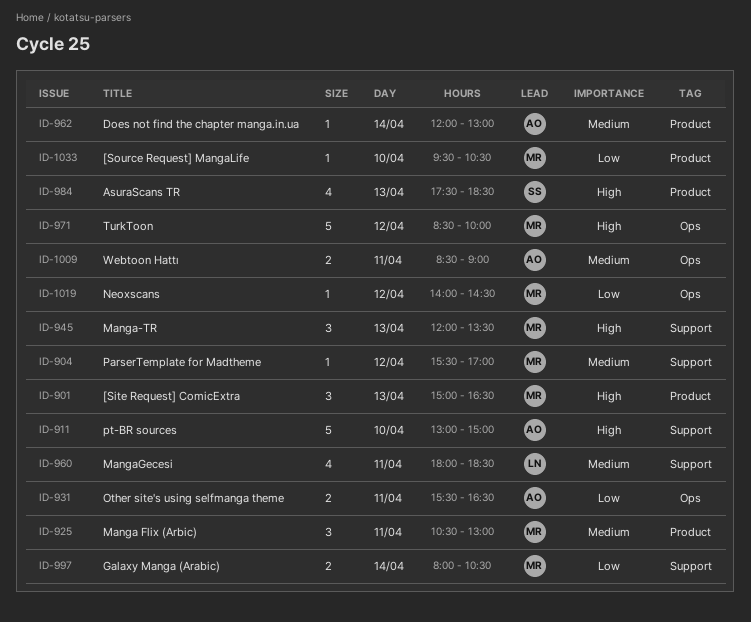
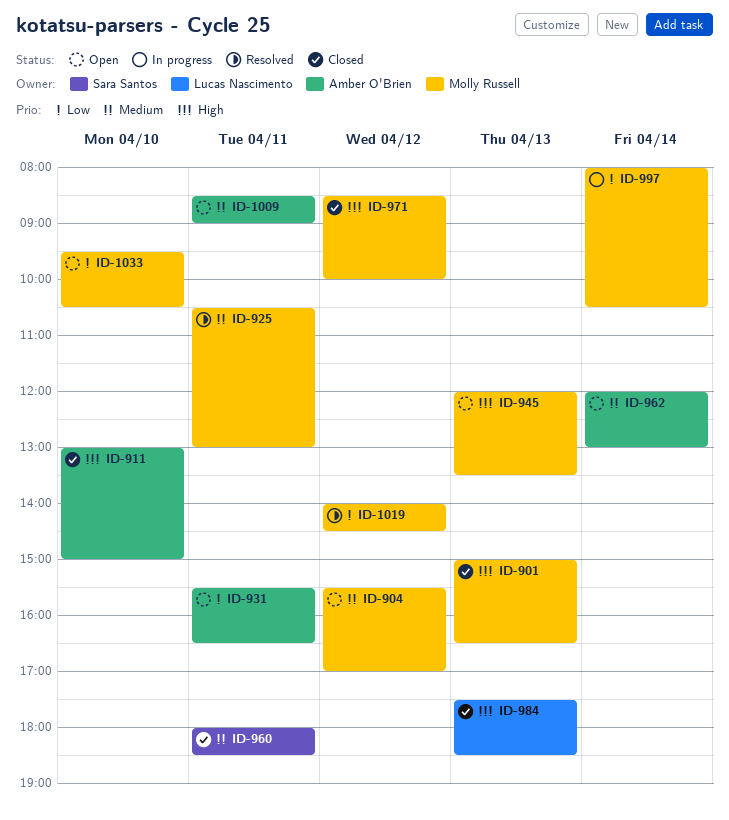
ID-960, owner: Lucas Nascimento -> Sara Santos
ID-984, owner: Sara Santos -> Lucas Nascimento

